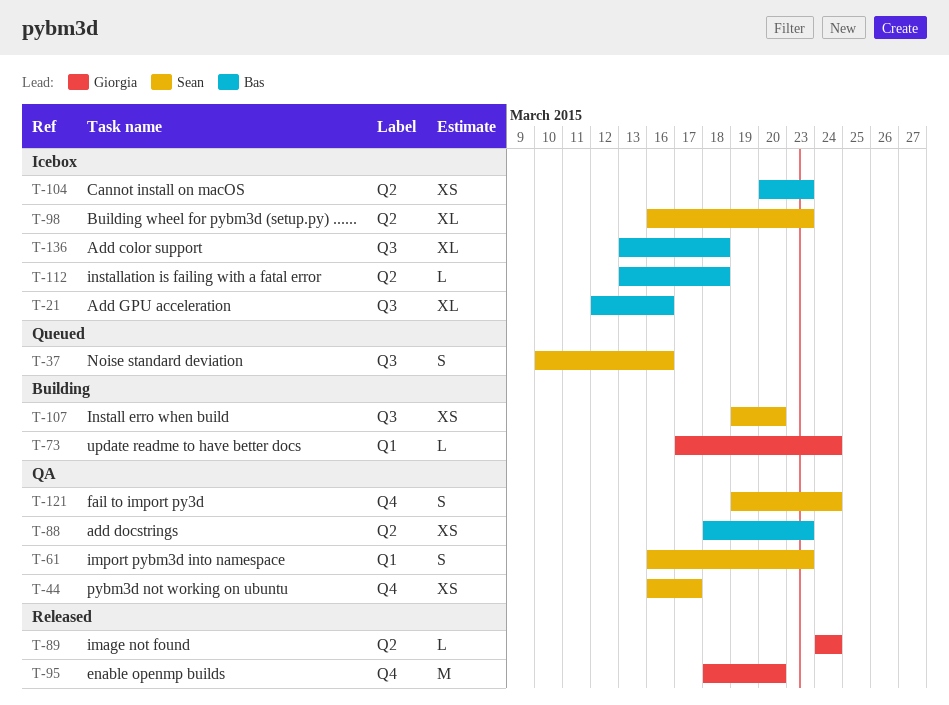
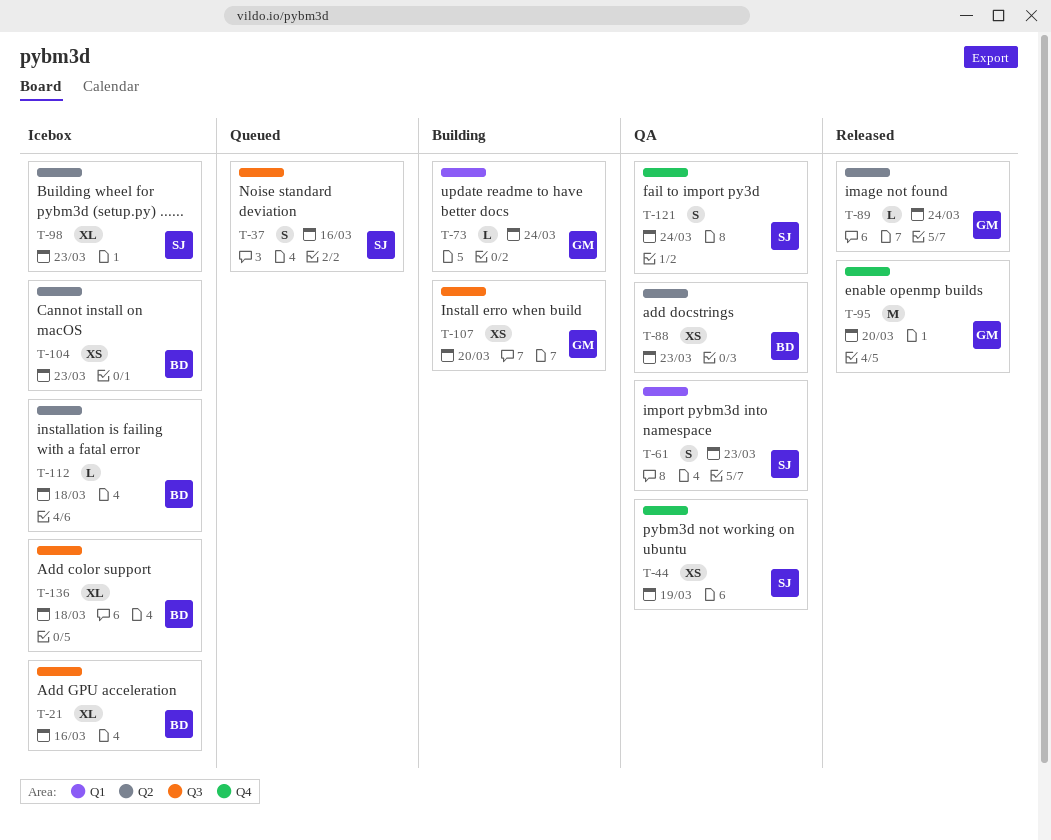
T-44, due: Mar 17 -> Mar 19
T-107, owner: Sean -> Giorgia

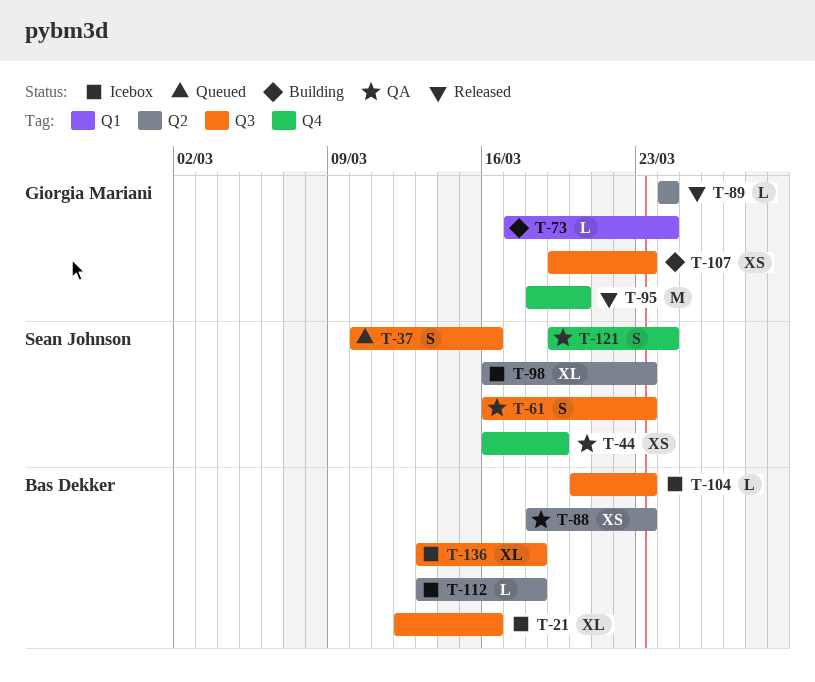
T-61, label: Q1 -> Q3
T-104, label: Q2 -> Q3
T-104, estimate: XS -> L
T-107, due: Mar 20 -> Mar 23

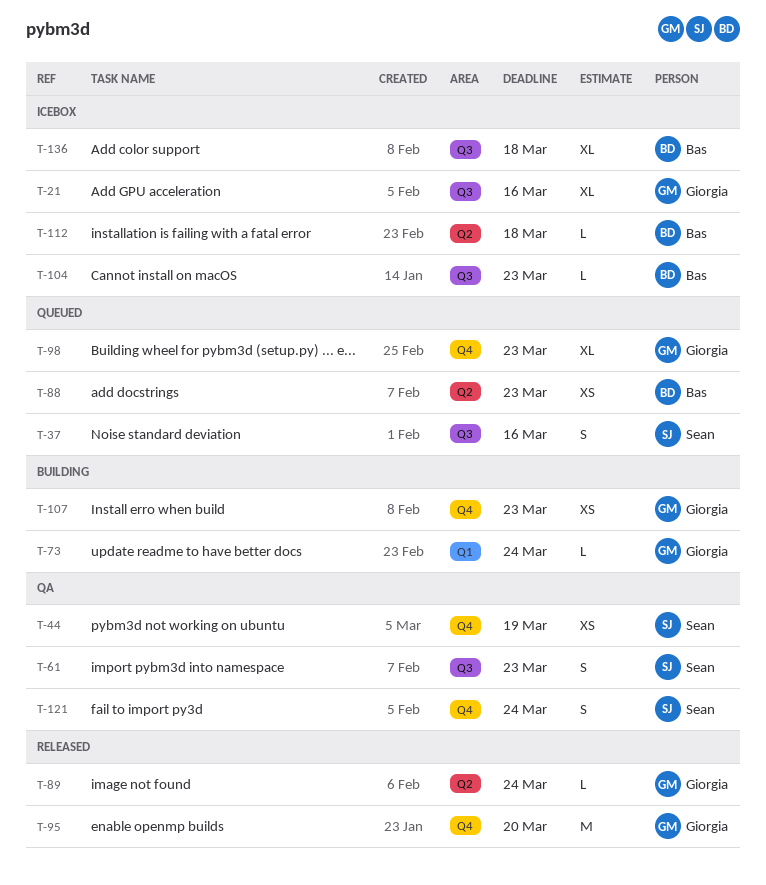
T-21, owner: Bas Dekker -> Giorgia Mariani
T-88, status: QA -> Queued
T-98, status: Icebox -> Queued
T-98, owner: Sean Johnson -> Giorgia Mariani
T-98, label: Q2 -> Q4
T-107, label: Q3 -> Q4

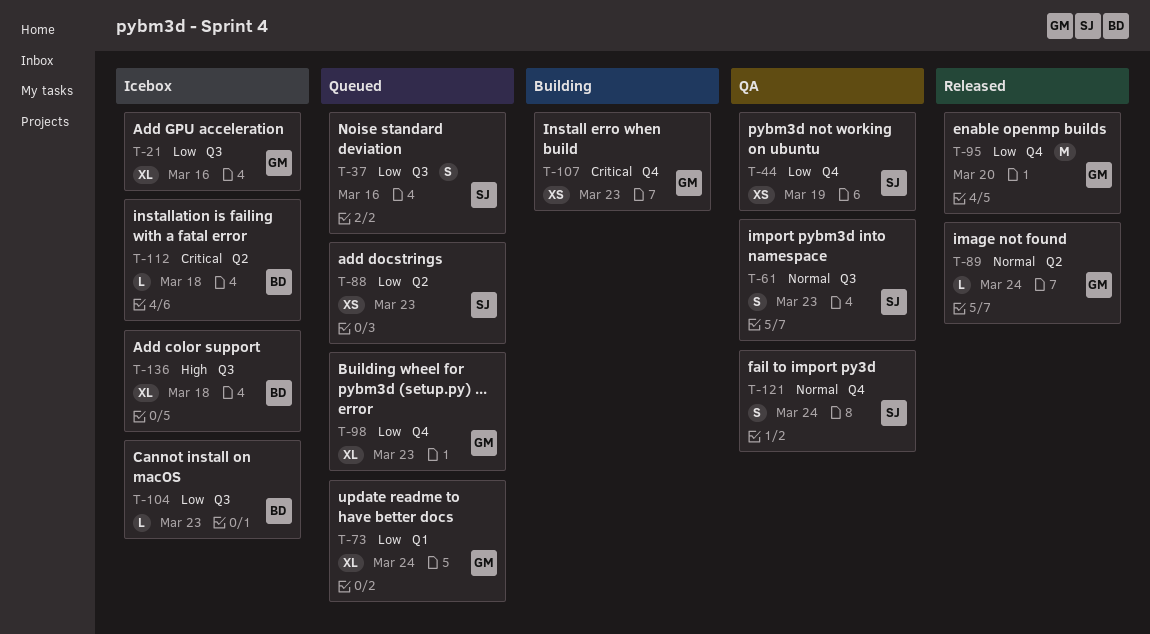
T-73, status: Building -> Queued
T-73, estimate: L -> XL
T-88, owner: Bas -> Sean

